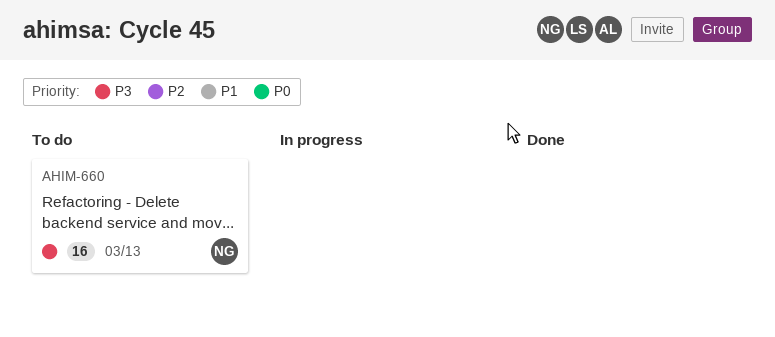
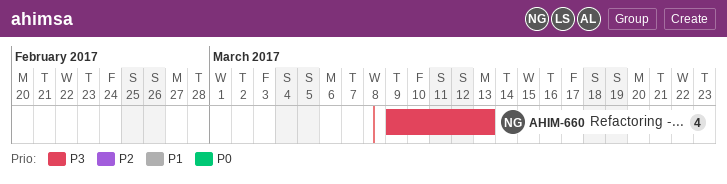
AHIM-660, estimate: 16 -> 4

